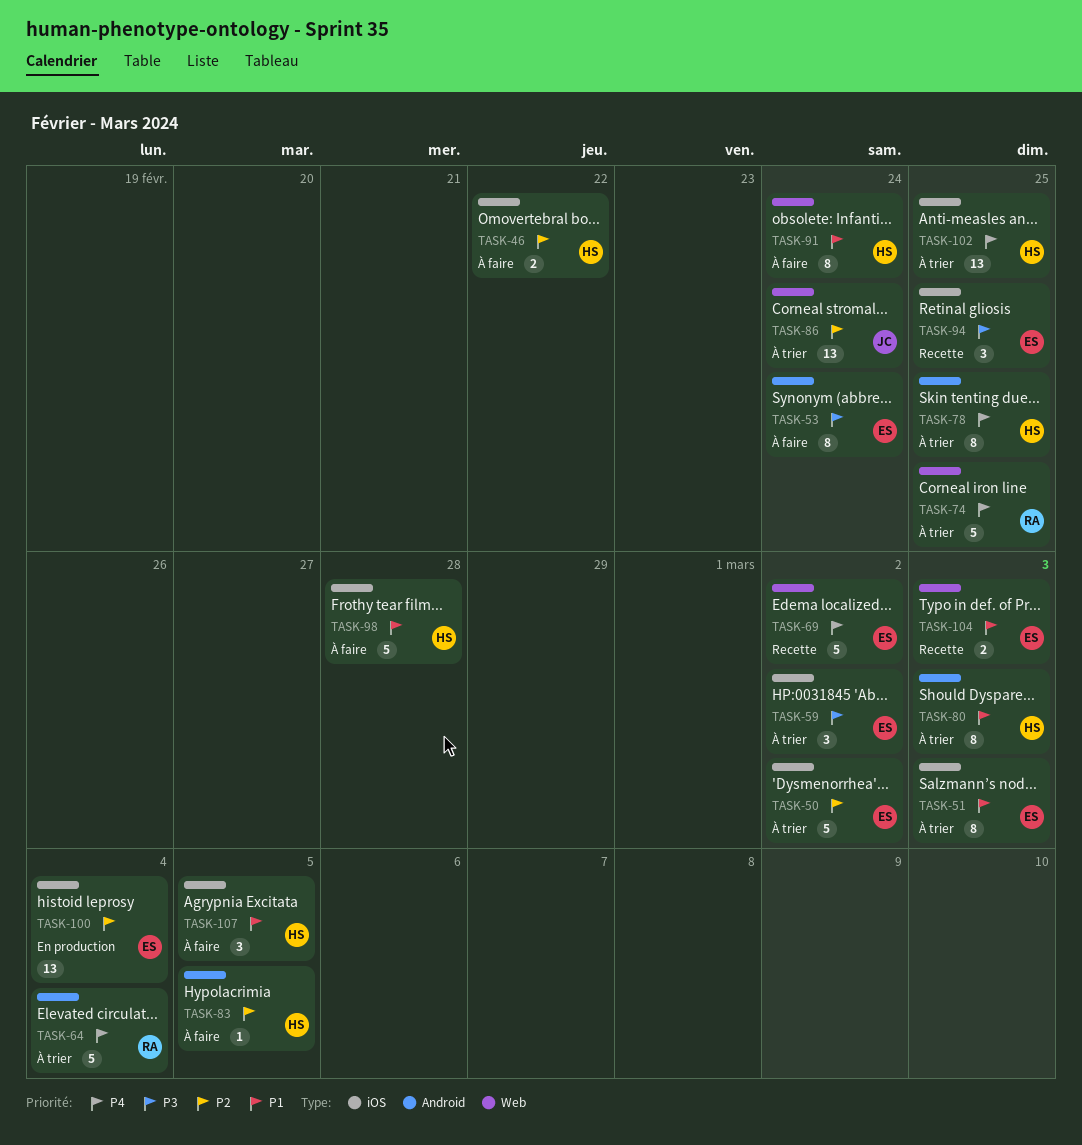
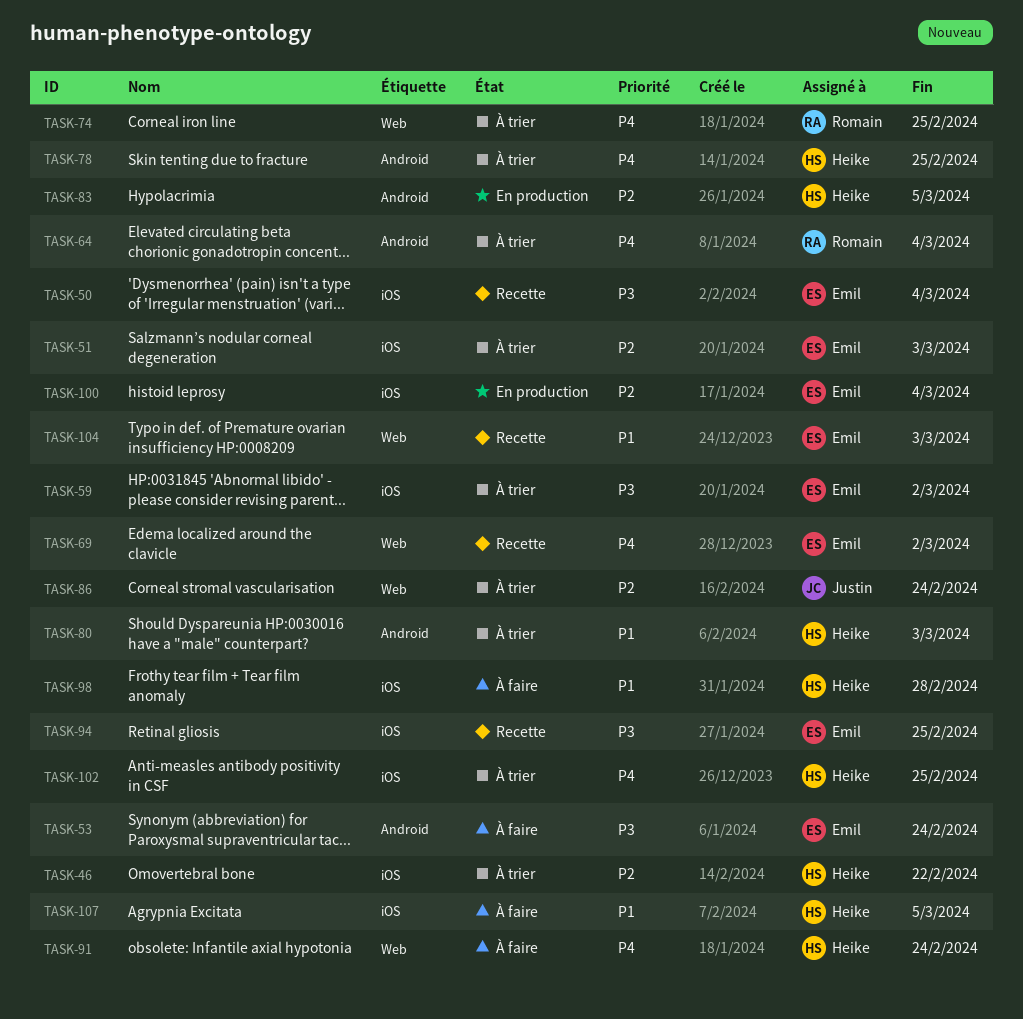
TASK-46, status: À faire -> À trier
TASK-50, status: À trier -> Recette
TASK-50, priority: P2 -> P3
TASK-50, due: Mar 2 -> Mar 4
TASK-51, priority: P1 -> P2
TASK-83, status: À faire -> En production
TASK-91, priority: P1 -> P4

